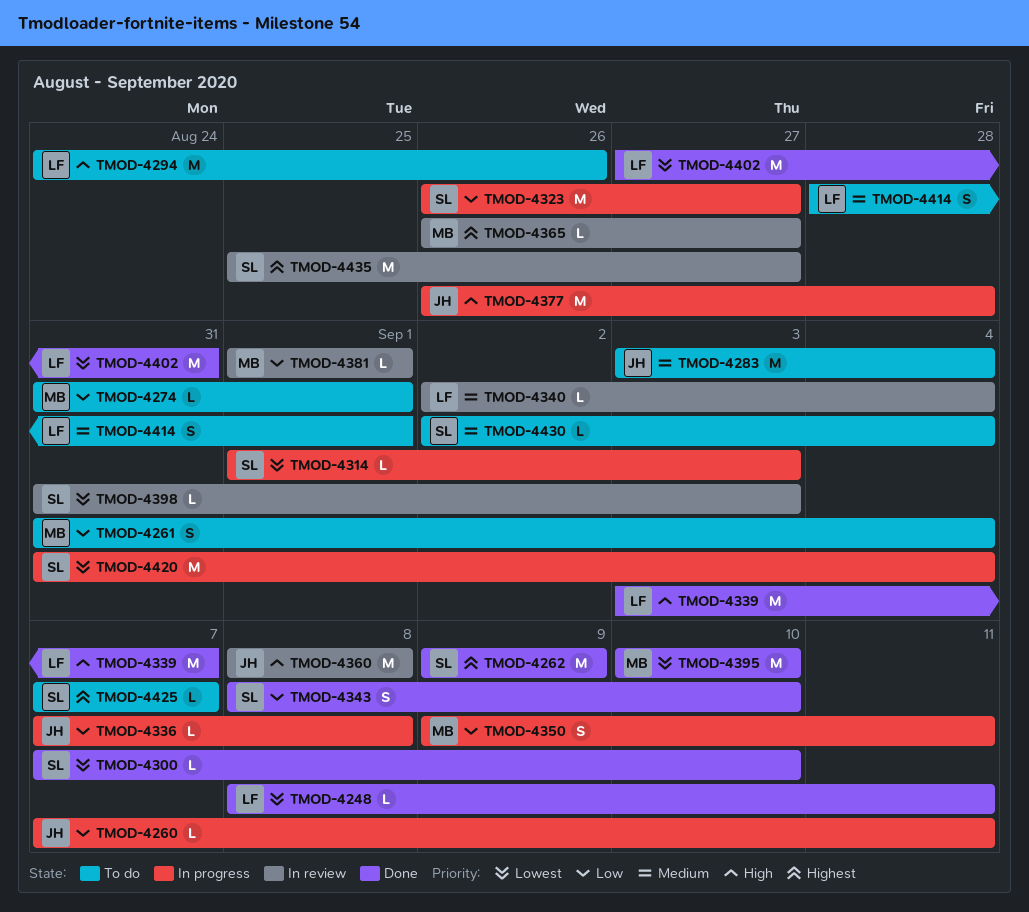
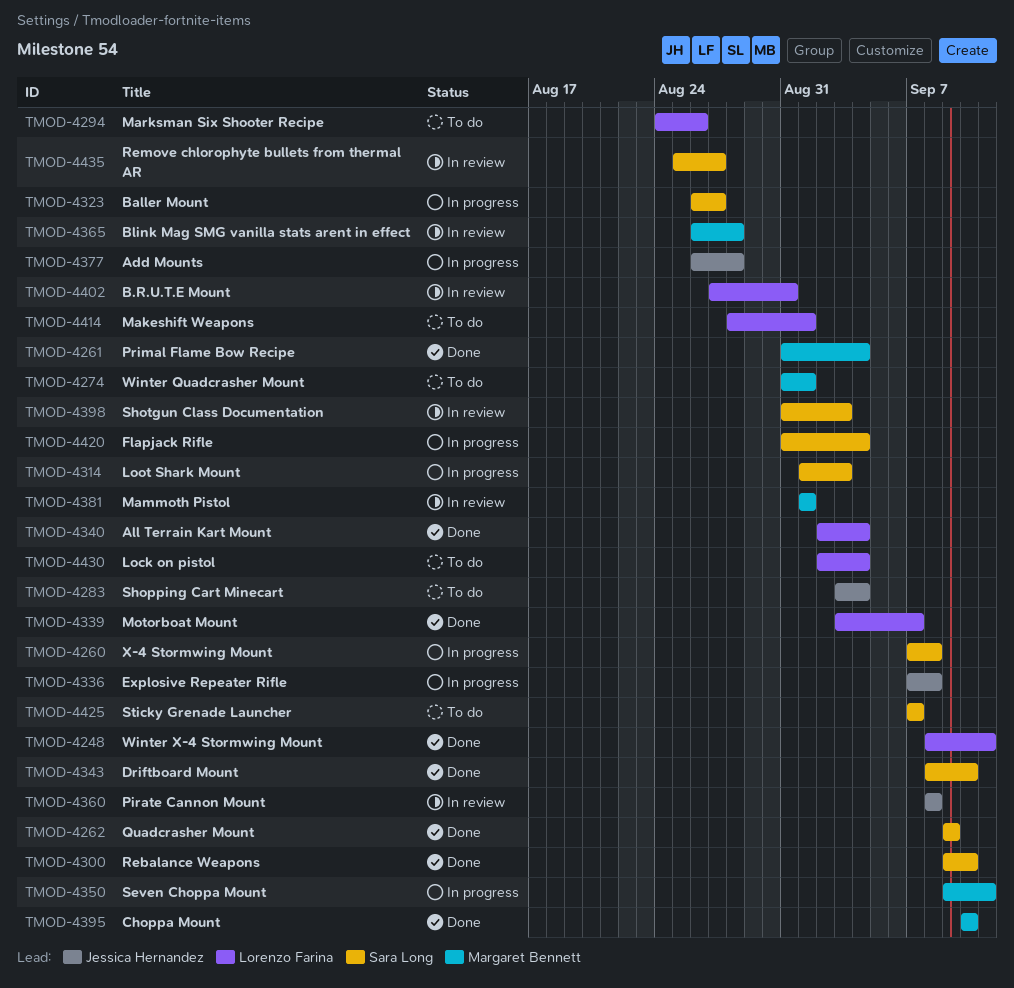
TMOD-4260, owner: Jessica Hernandez -> Sara Long
TMOD-4260, due: Sep 11 -> Sep 8
TMOD-4261, status: To do -> Done
TMOD-4300, start: Sep 7 -> Sep 9
TMOD-4340, status: In review -> Done
TMOD-4365, due: Aug 27 -> Aug 28
TMOD-4402, status: Done -> In review
TMOD-4430, owner: Sara Long -> Lorenzo Farina

